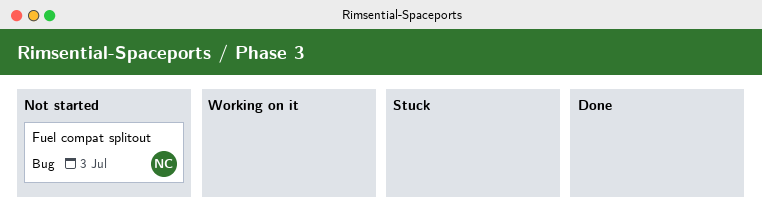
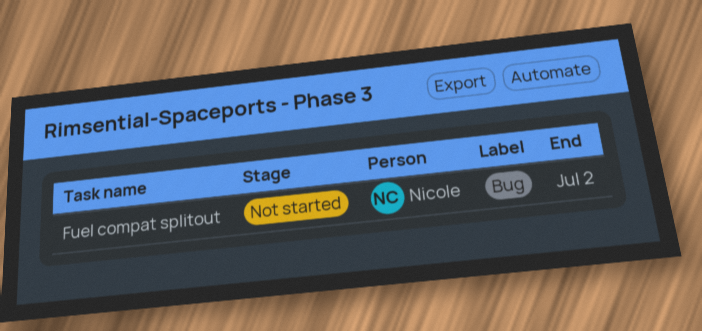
Fuel compat splitout, due: Jul 3 -> Jul 2

